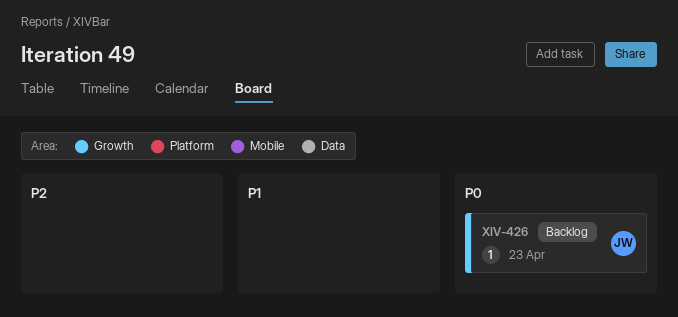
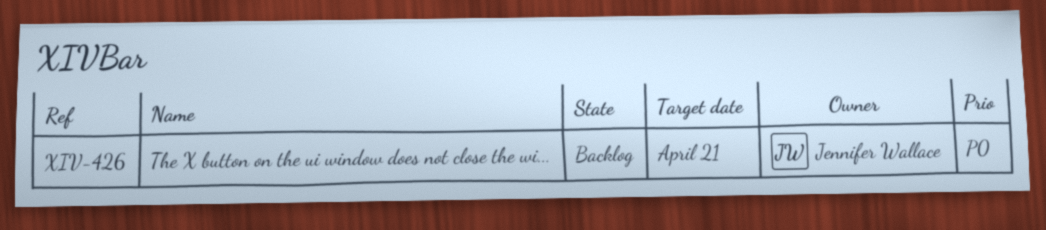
XIV-426, due: Apr 23 -> Apr 21

